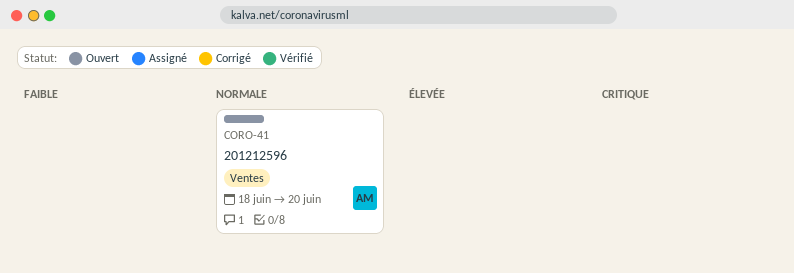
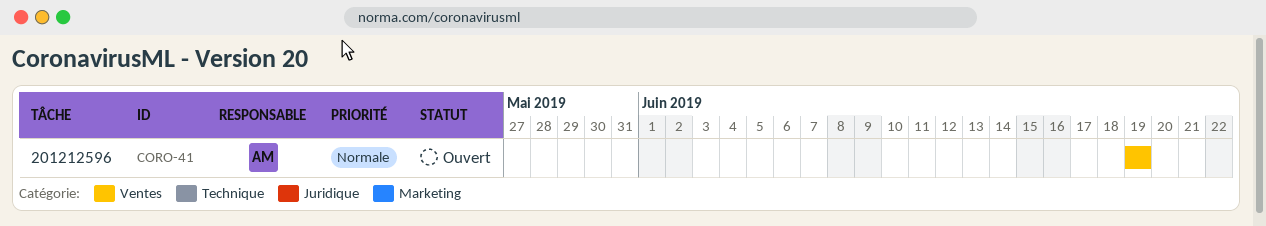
CORO-41, start: Jun 18 -> Jun 19
CORO-41, due: Jun 20 -> Jun 19

